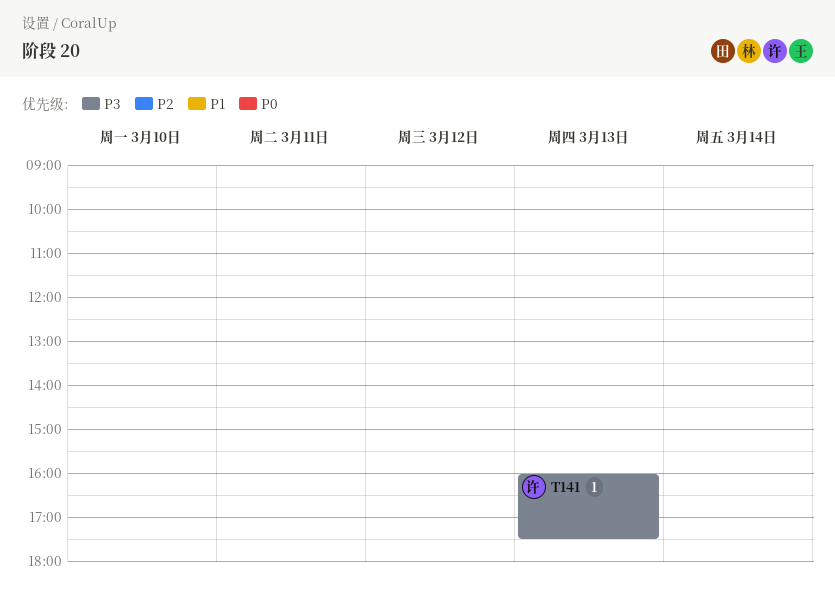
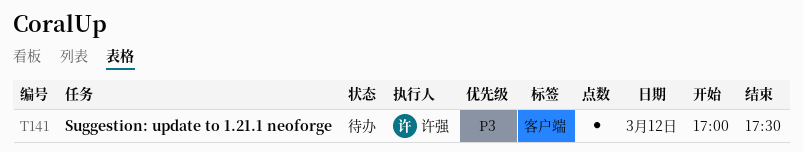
T141, day: Mar 13 -> Mar 12
T141, begins: 16:00 -> 17:00

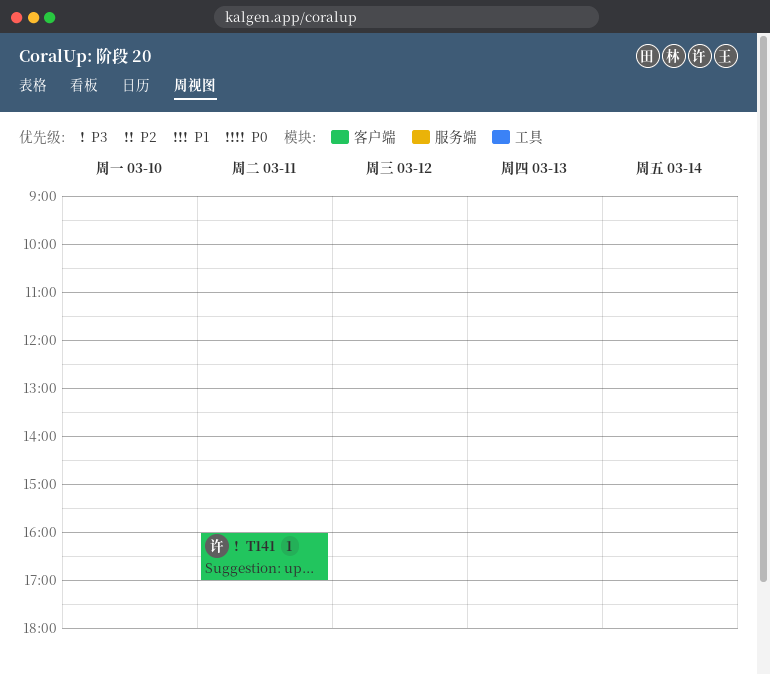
T141, day: Mar 12 -> Mar 11
T141, begins: 17:00 -> 16:00
T141, ends: 17:30 -> 17:00

